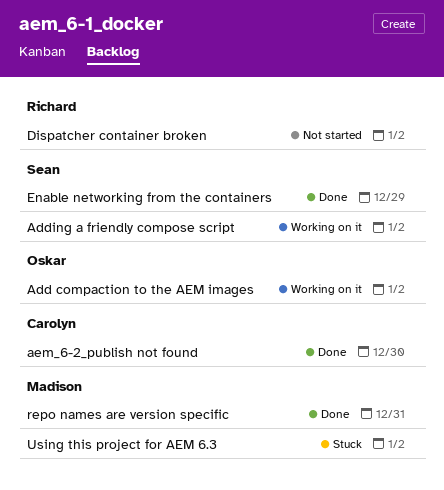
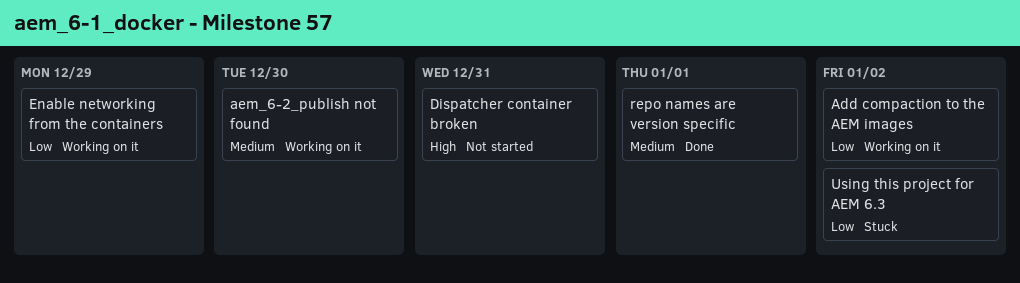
Adding a friendly compose script: present -> none
aem_6-2_publish not found, status: Done -> Working on it
Dispatcher container broken, due: Jan 2 -> Dec 31
Enable networking from the containers, status: Done -> Working on it
repo names are version specific, due: Dec 31 -> Jan 1

